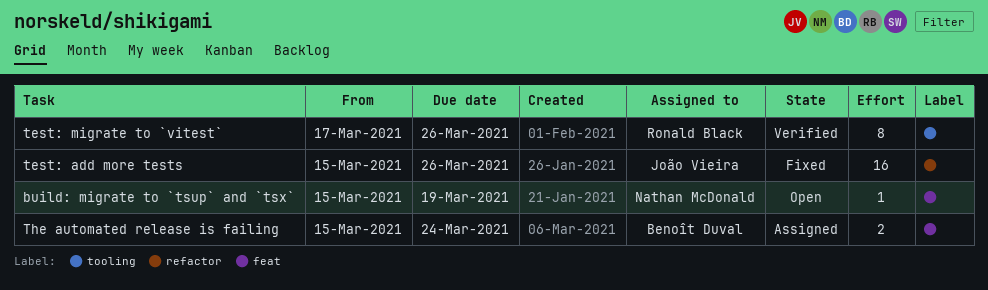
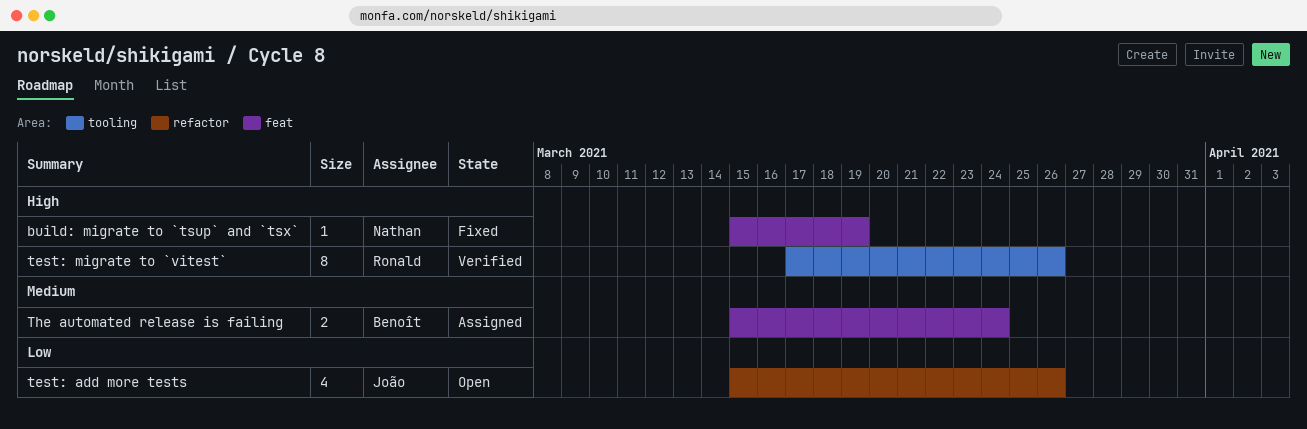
build: migrate to `tsup` and `tsx`, status: Open -> Fixed
test: add more tests, status: Fixed -> Open
test: add more tests, estimate: 16 -> 4

